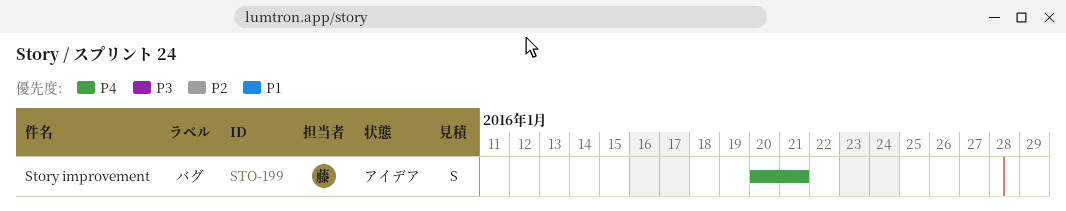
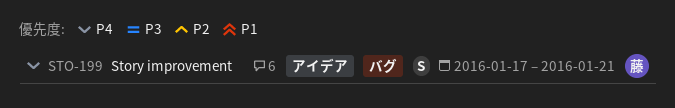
STO-199, start: Jan 20 -> Jan 17

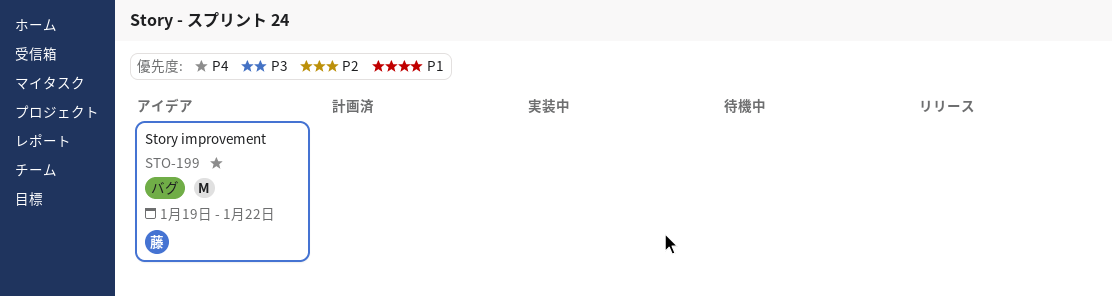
STO-199, estimate: S -> M
STO-199, start: Jan 17 -> Jan 19
STO-199, due: Jan 21 -> Jan 22

